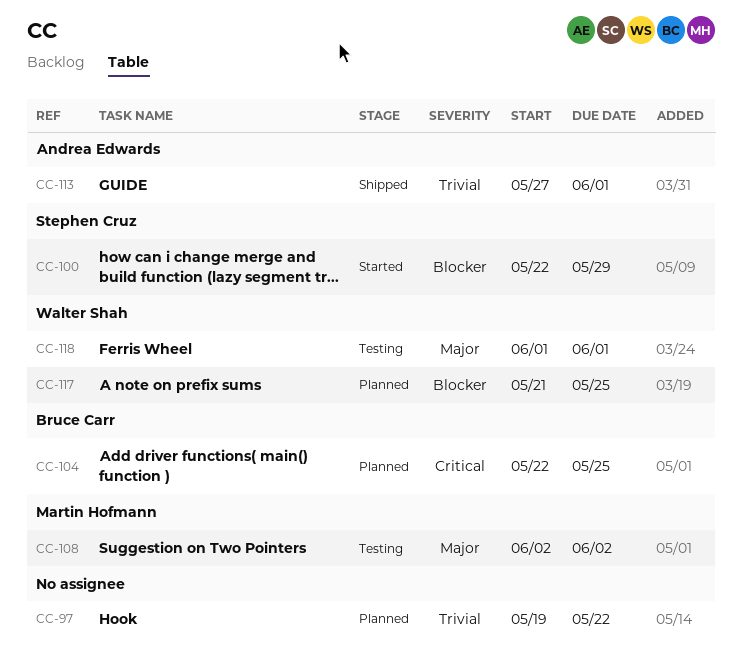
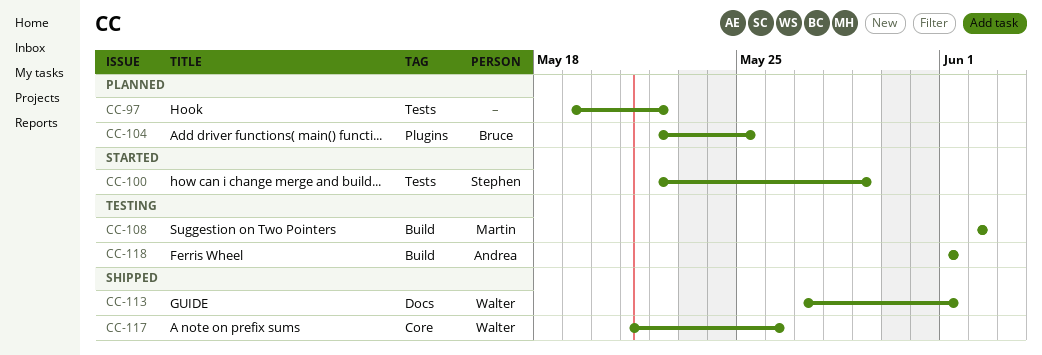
CC-113, owner: Andrea Edwards -> Walter Shah
CC-117, status: Planned -> Shipped
CC-117, due: May 25 -> May 26
CC-118, owner: Walter Shah -> Andrea Edwards

